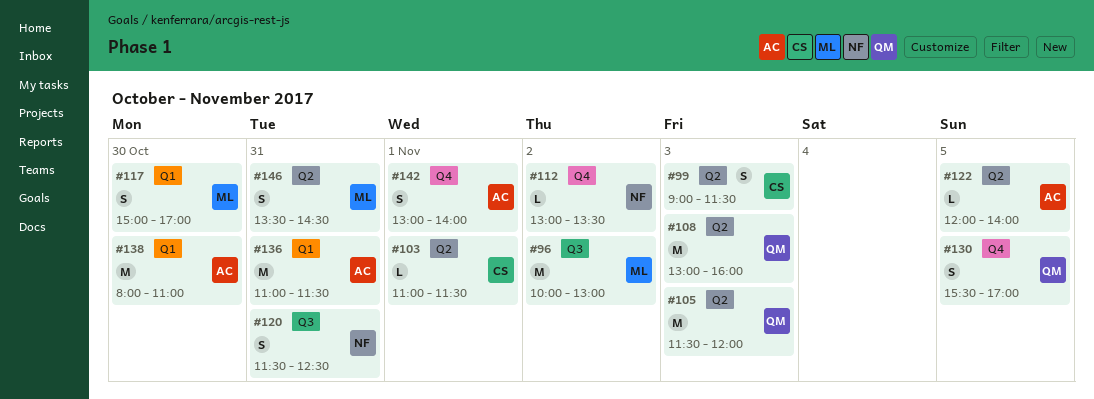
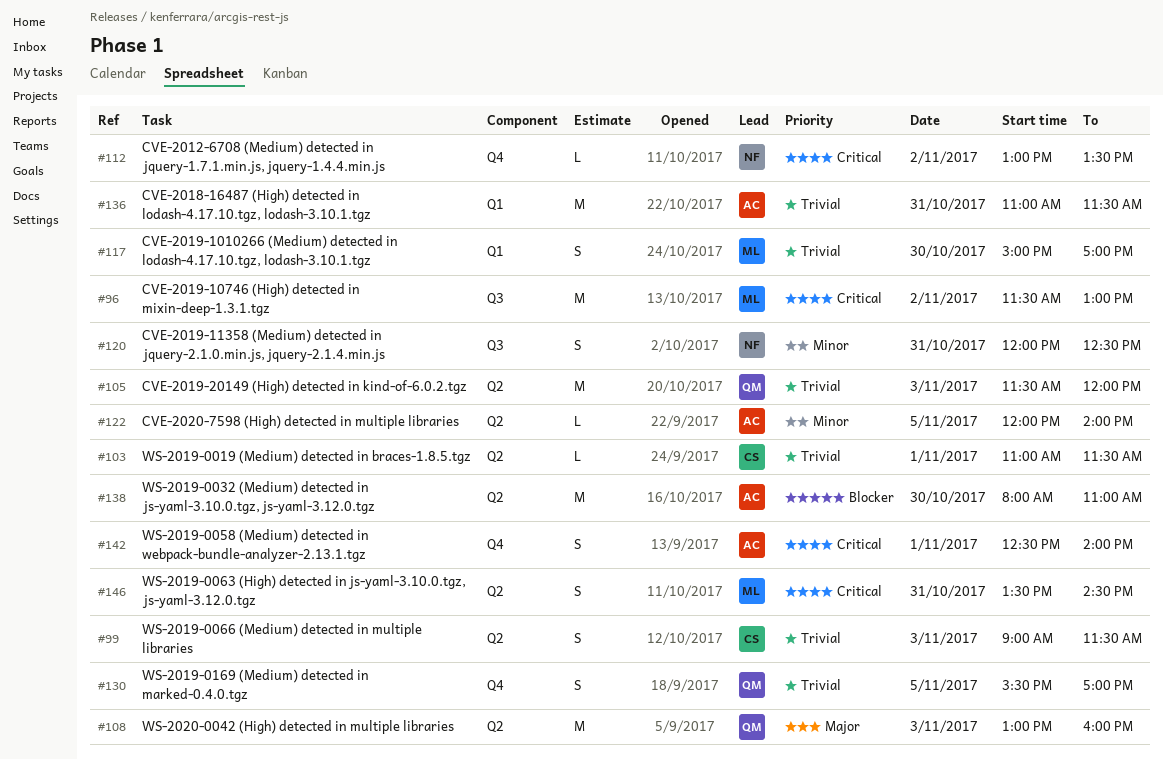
#96, begins: 10:00 -> 11:30
#120, begins: 11:30 -> 12:00
#138, label: Q1 -> Q2
#142, begins: 13:00 -> 12:30

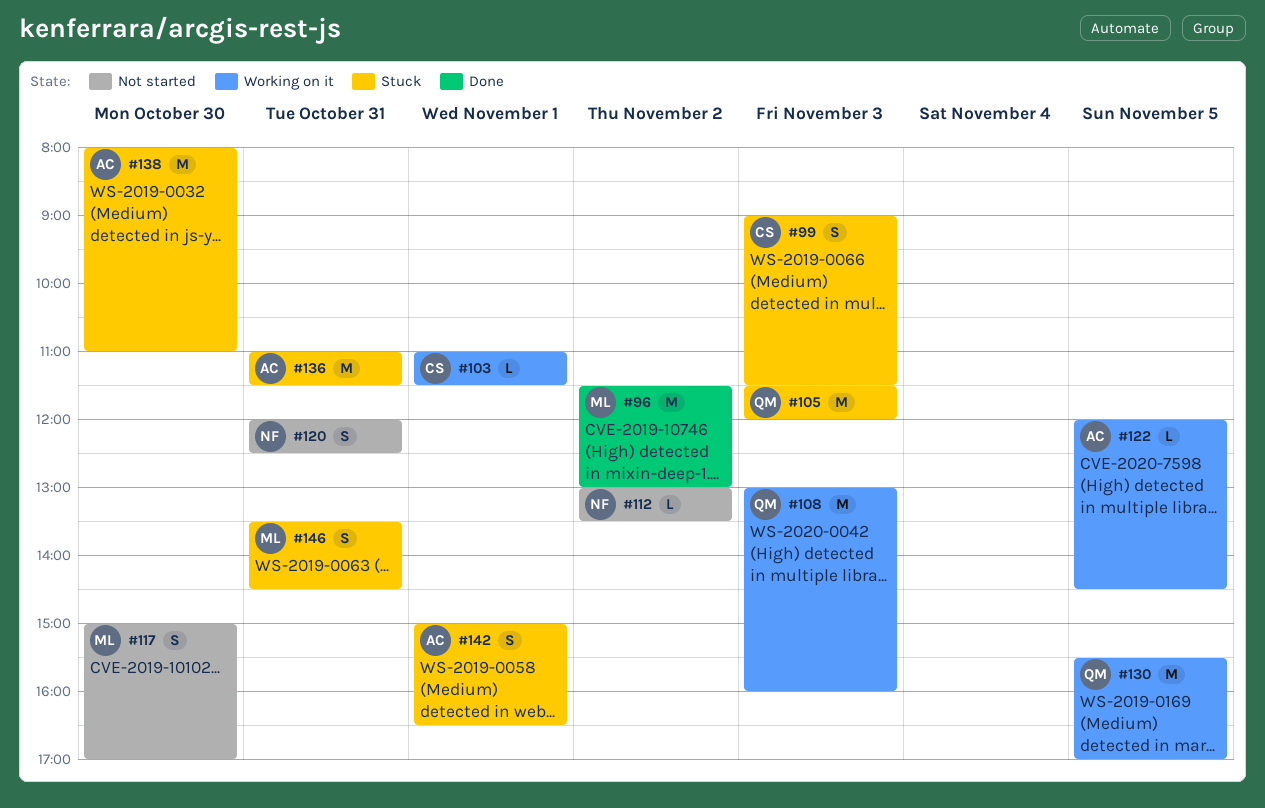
#122, ends: 14:00 -> 14:30
#130, estimate: S -> M
#142, begins: 12:30 -> 15:00
#142, ends: 14:00 -> 16:30

